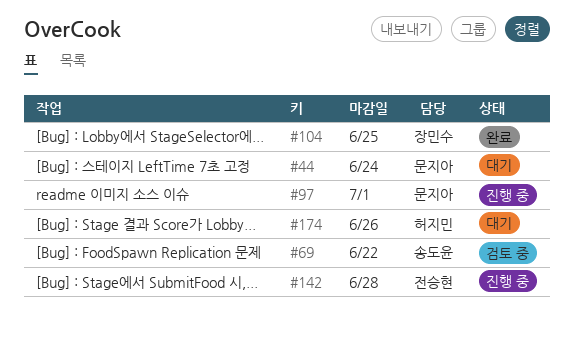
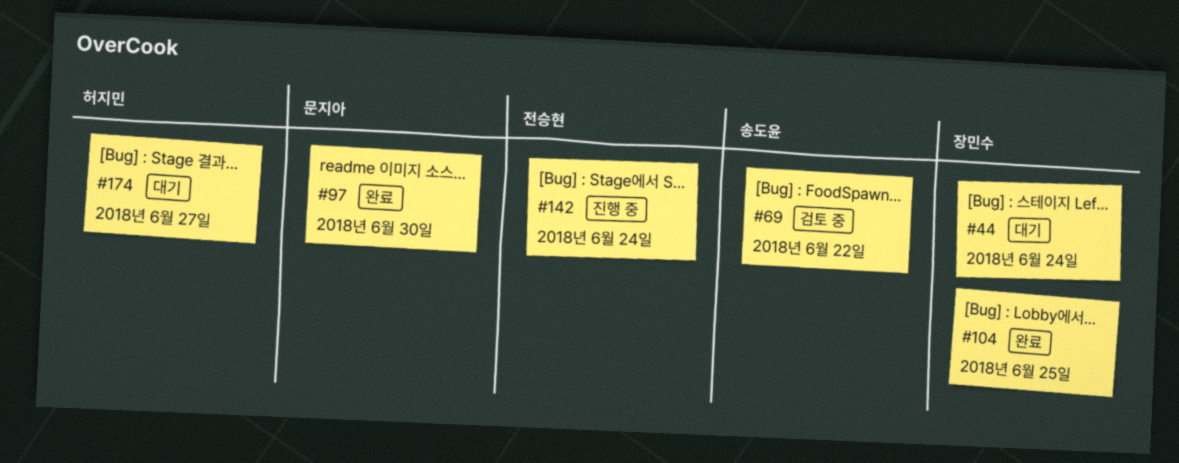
#44, owner: 문지아 -> 장민수
#97, status: 진행 중 -> 완료
#97, due: Jul 1 -> Jun 30
#142, due: Jun 28 -> Jun 24
#174, due: Jun 26 -> Jun 27

